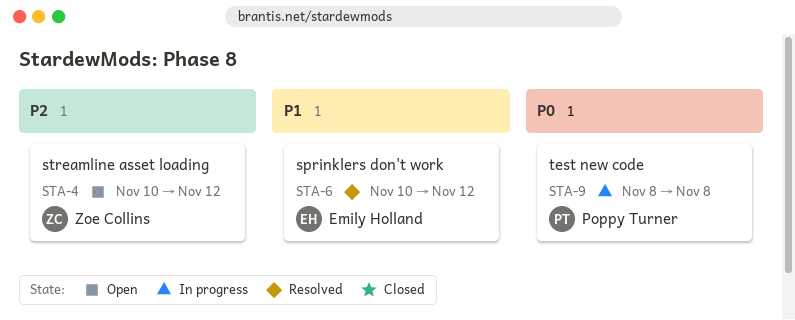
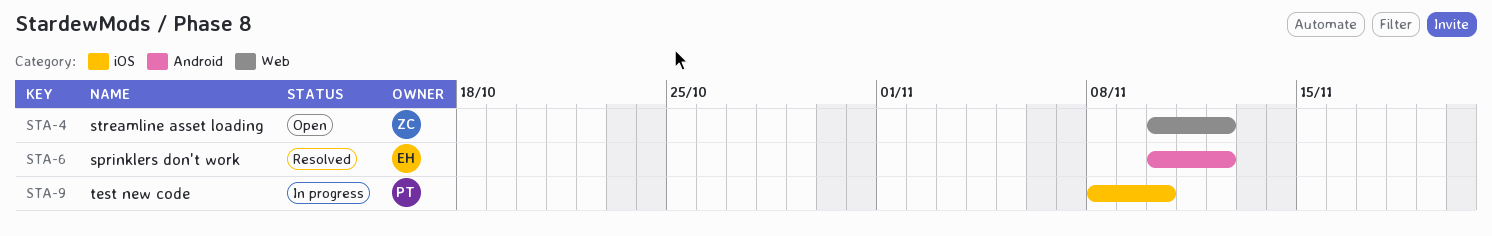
STA-9, due: Nov 8 -> Nov 10

